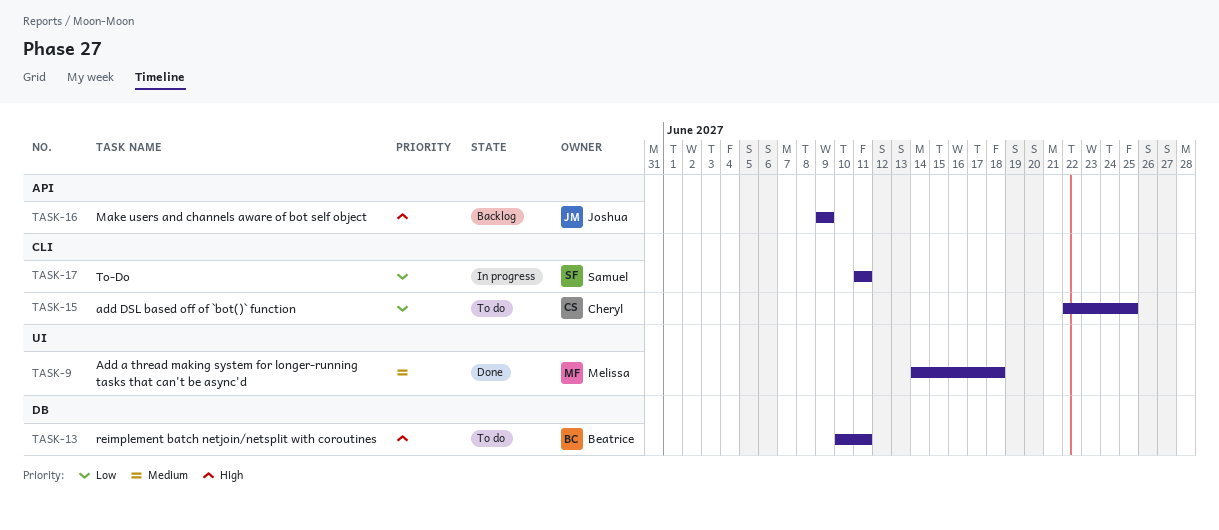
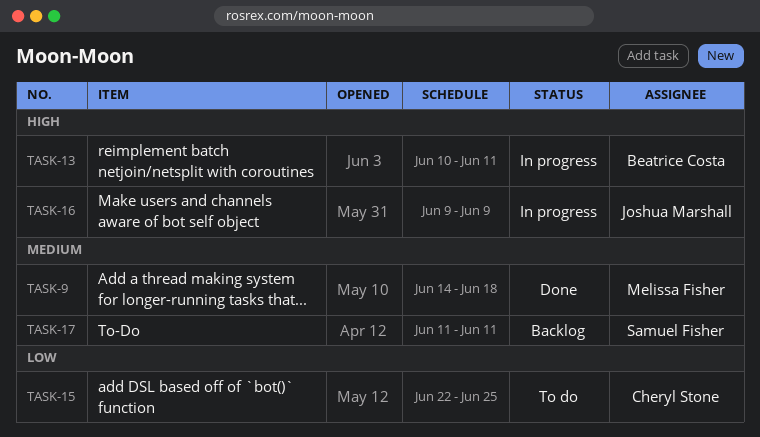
TASK-13, status: To do -> In progress
TASK-16, status: Backlog -> In progress
TASK-17, status: In progress -> Backlog
TASK-17, priority: Low -> Medium

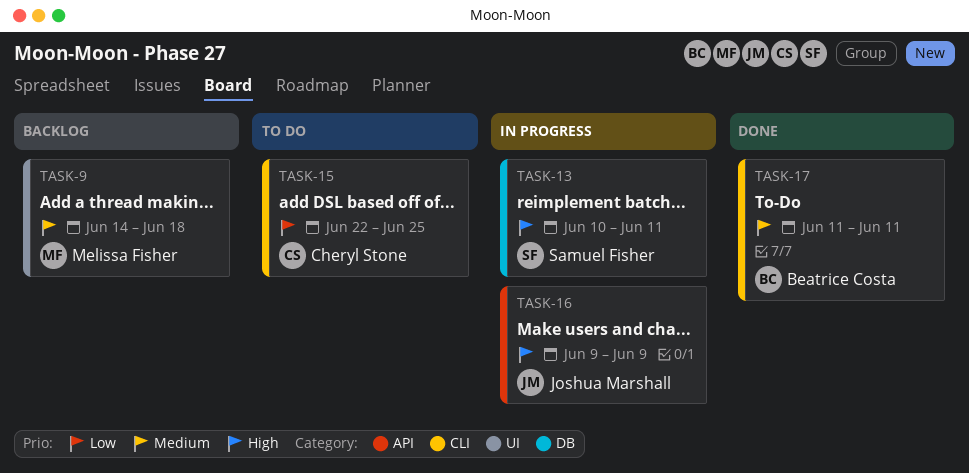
TASK-9, status: Done -> Backlog
TASK-13, owner: Beatrice Costa -> Samuel Fisher
TASK-17, status: Backlog -> Done
TASK-17, owner: Samuel Fisher -> Beatrice Costa

